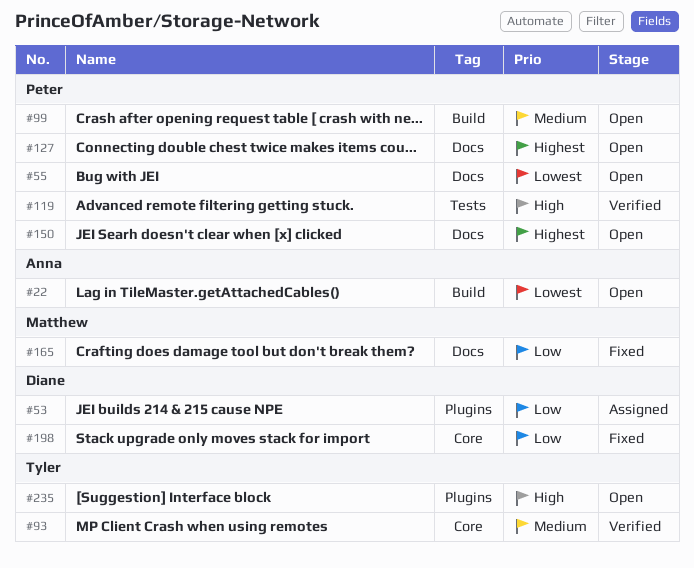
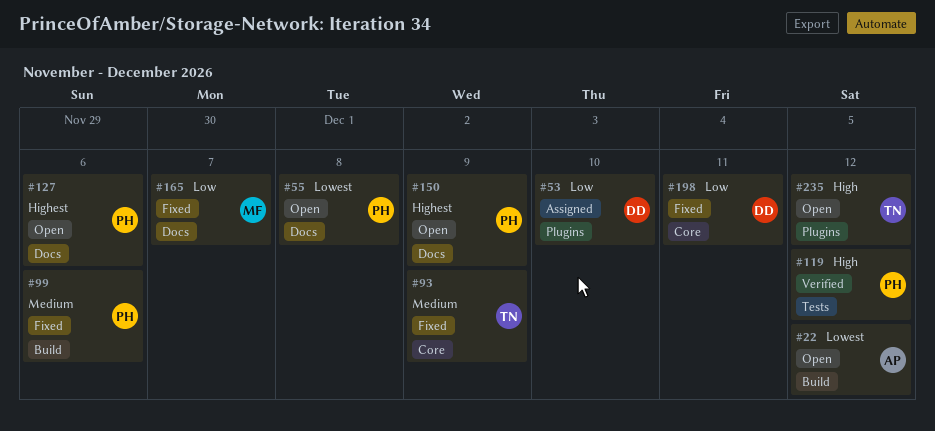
#93, status: Verified -> Fixed
#99, status: Open -> Fixed

